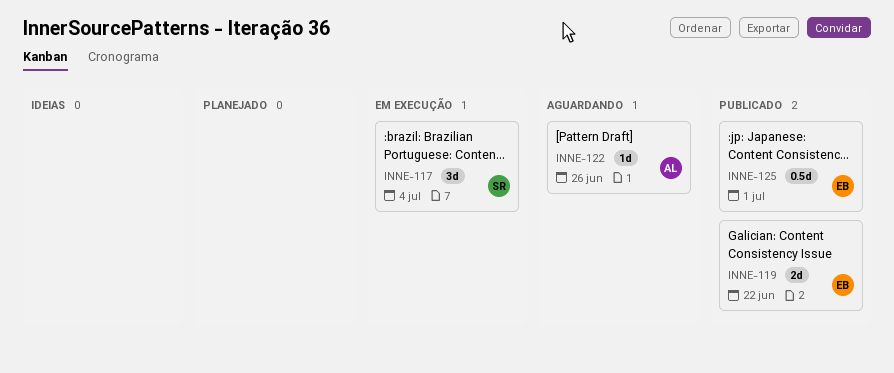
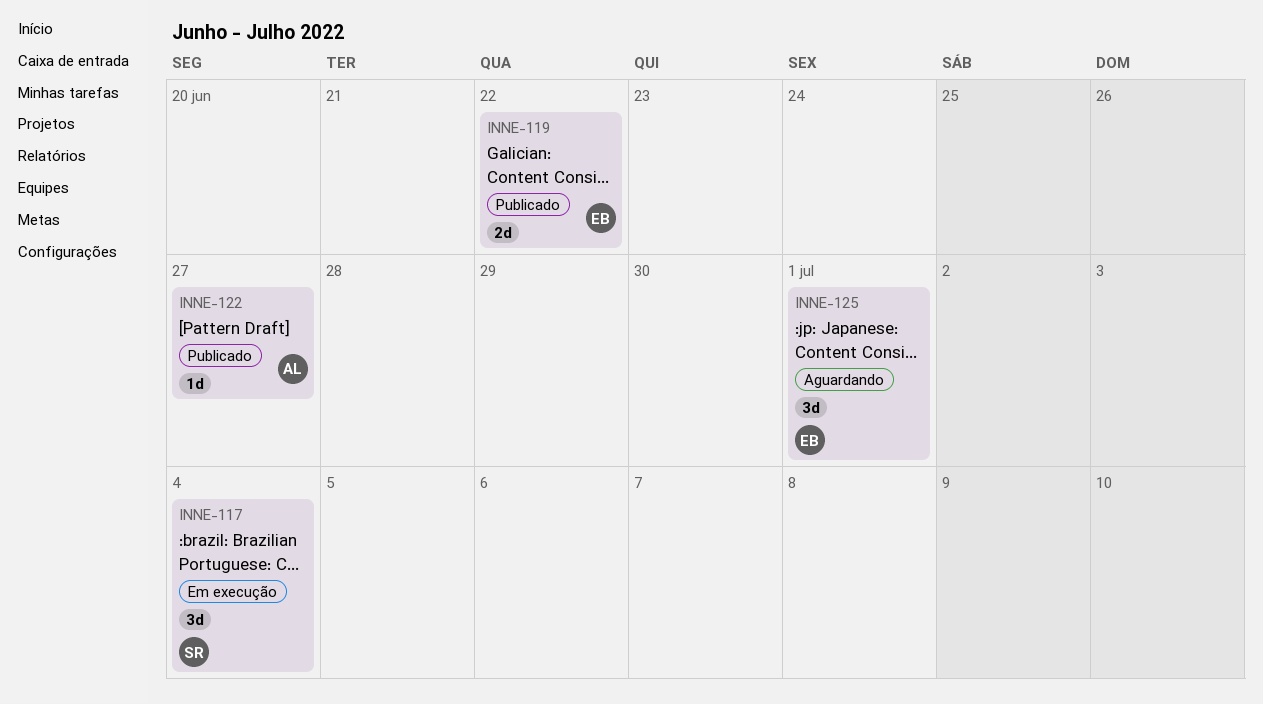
INNE-122, status: Aguardando -> Publicado
INNE-122, due: Jun 26 -> Jun 27
INNE-125, status: Publicado -> Aguardando
INNE-125, estimate: 0.5d -> 3d

